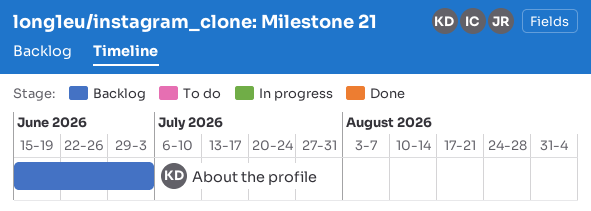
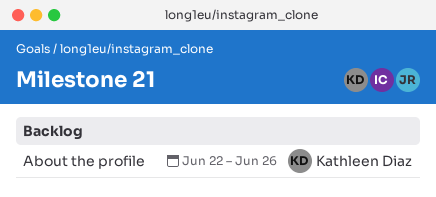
About the profile, start: Jun 15 -> Jun 22
About the profile, due: Jul 3 -> Jun 26

